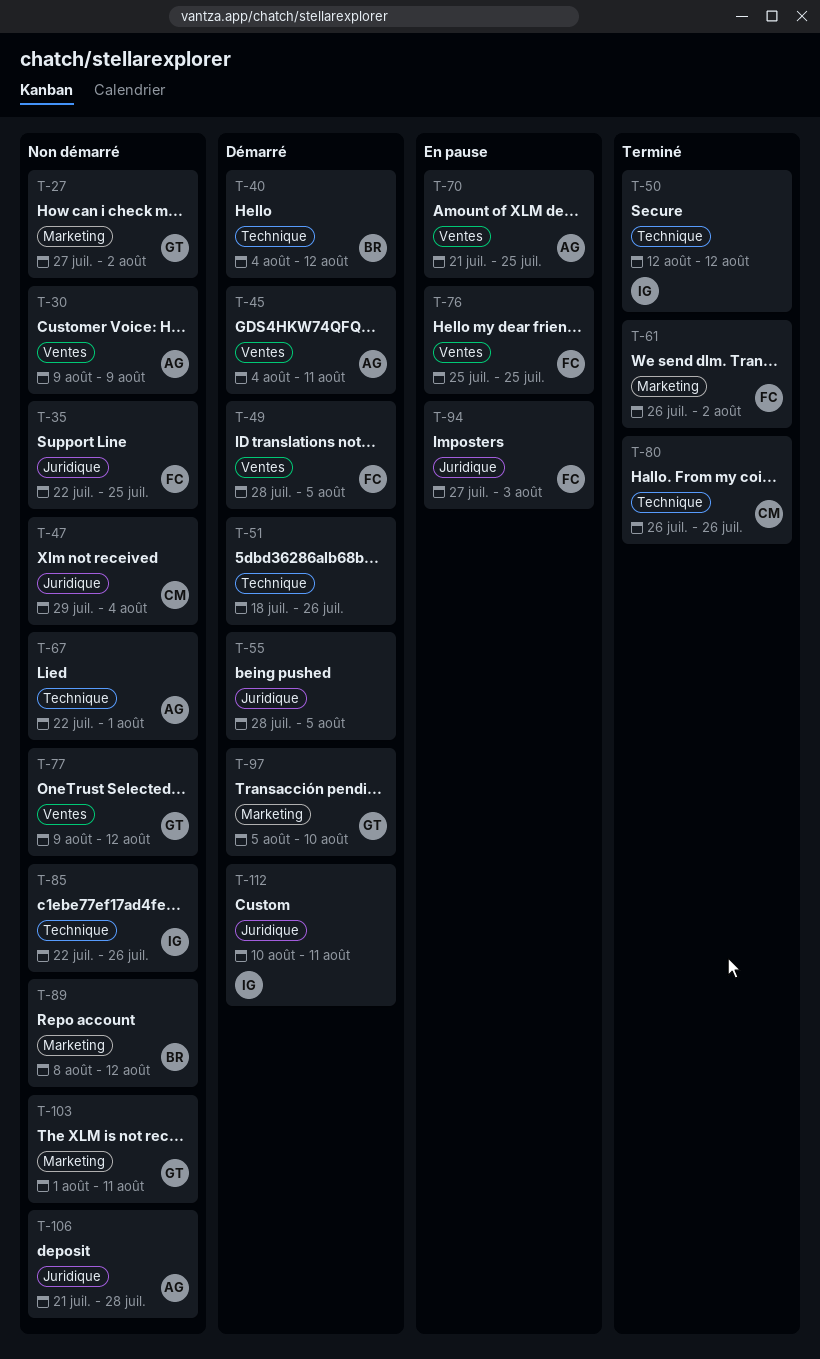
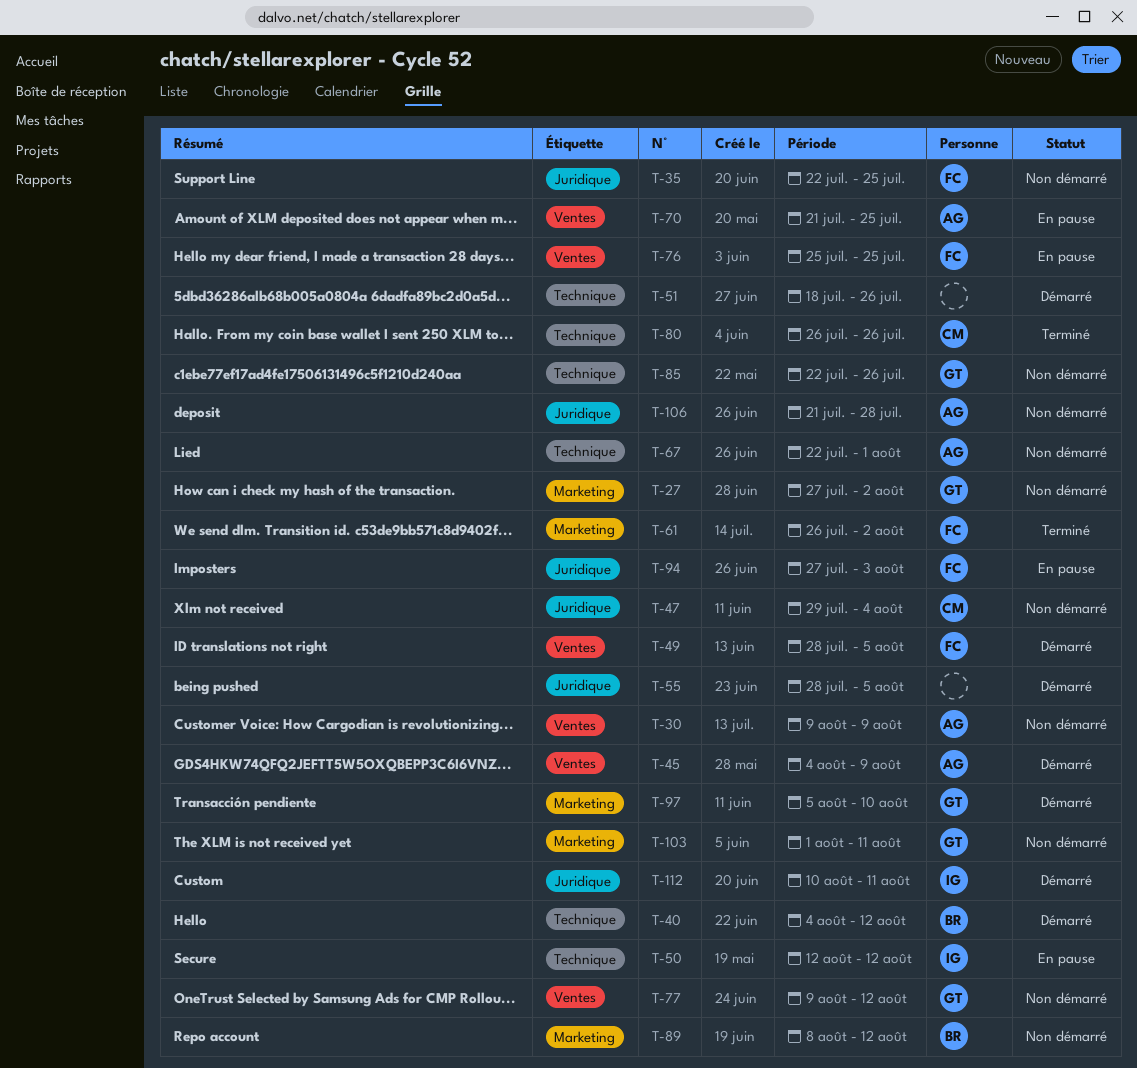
T-45, due: Aug 11 -> Aug 9
T-50, status: Terminé -> En pause
T-85, owner: IG -> GT

